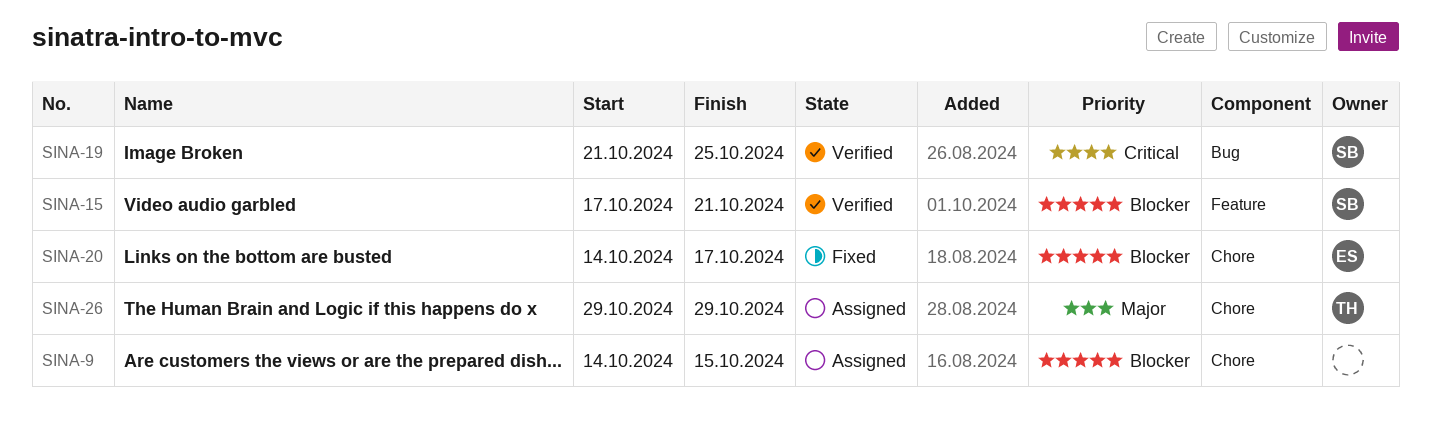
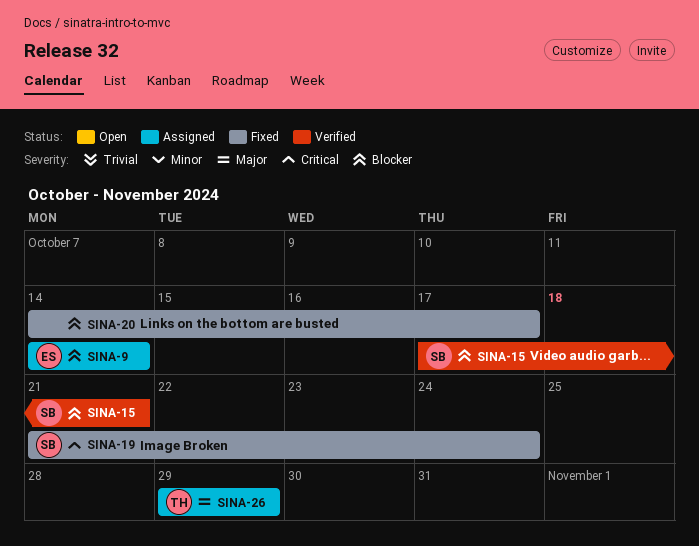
SINA-9, owner: none -> ES
SINA-9, due: Oct 15 -> Oct 14
SINA-19, status: Verified -> Fixed
SINA-19, due: Oct 25 -> Oct 24
SINA-20, owner: ES -> none

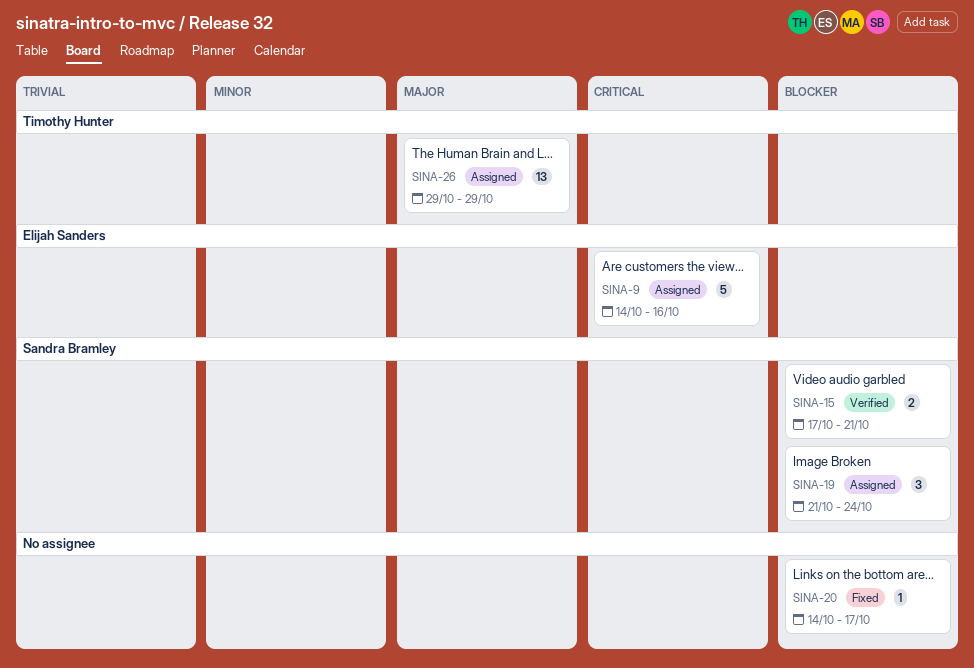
SINA-9, priority: Blocker -> Critical
SINA-9, due: Oct 14 -> Oct 16
SINA-19, status: Fixed -> Assigned
SINA-19, priority: Critical -> Blocker

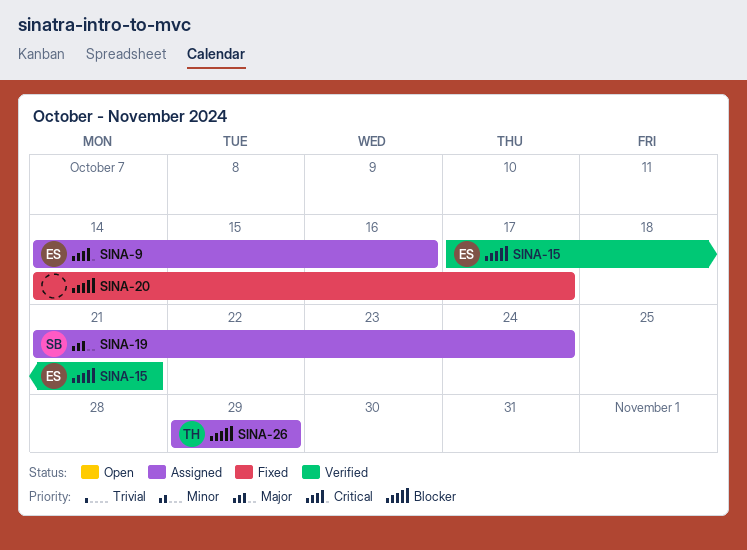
SINA-15, owner: Sandra Bramley -> Elijah Sanders
SINA-19, priority: Blocker -> Major
SINA-26, priority: Major -> Blocker

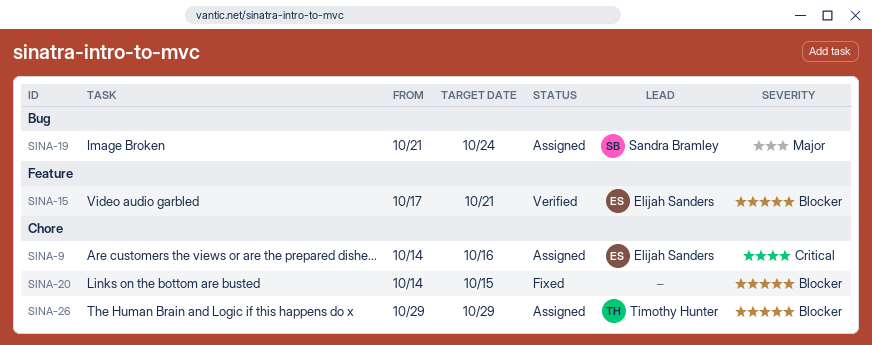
SINA-20, due: Oct 17 -> Oct 15

